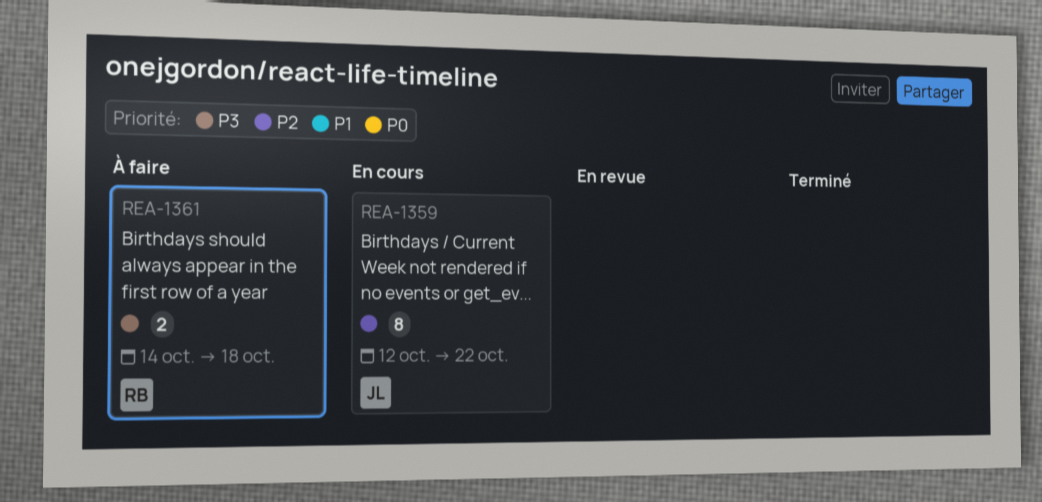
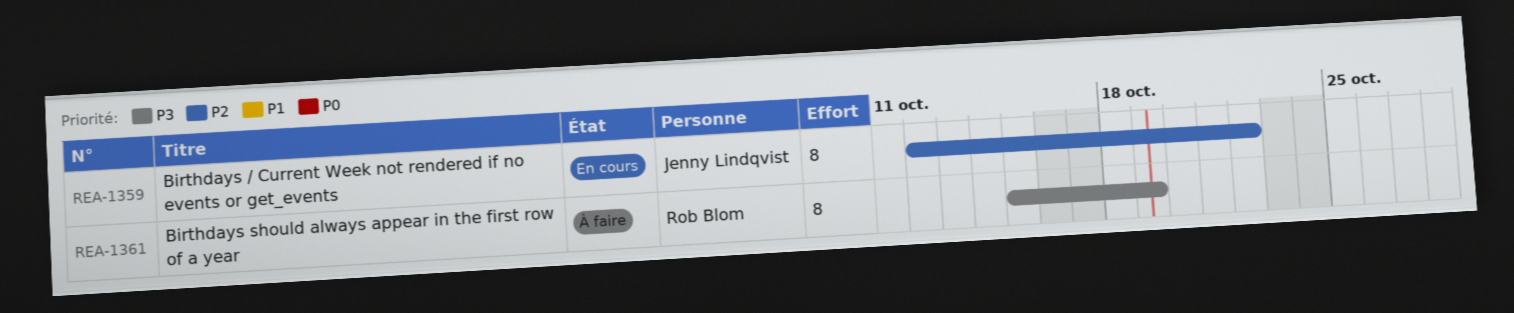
REA-1361, estimate: 2 -> 8
REA-1361, start: Oct 14 -> Oct 15
REA-1361, due: Oct 18 -> Oct 19

